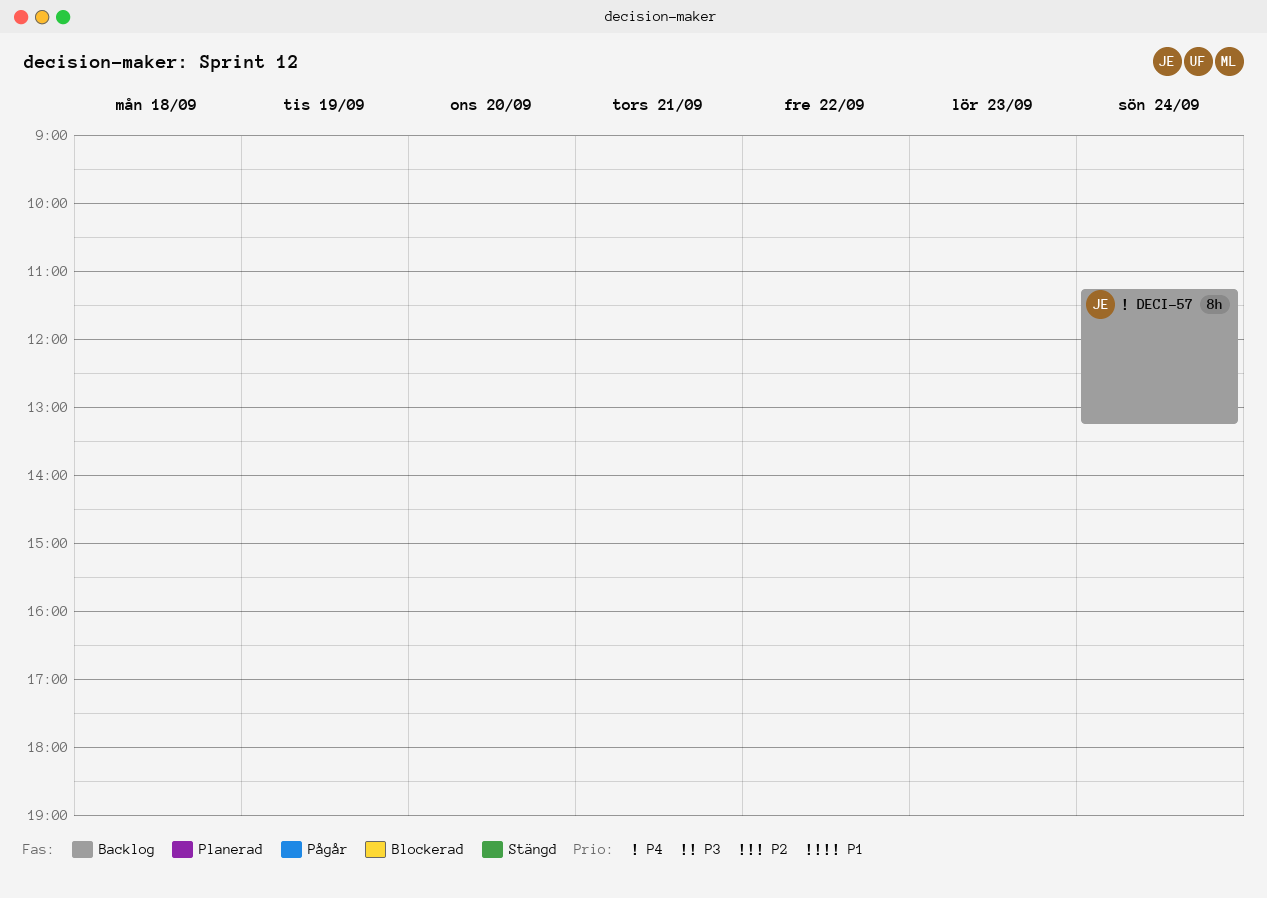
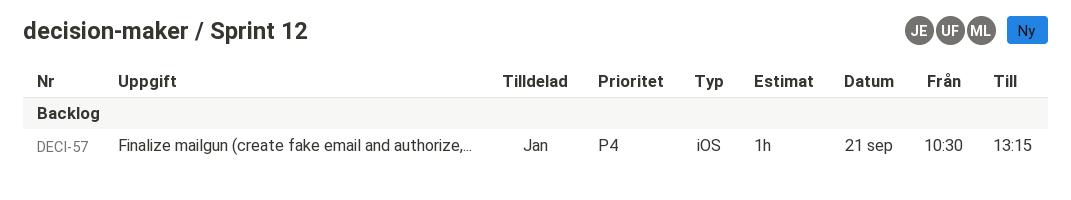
DECI-57, estimate: 8h -> 1h
DECI-57, day: Sep 24 -> Sep 21
DECI-57, begins: 11:15 -> 10:30

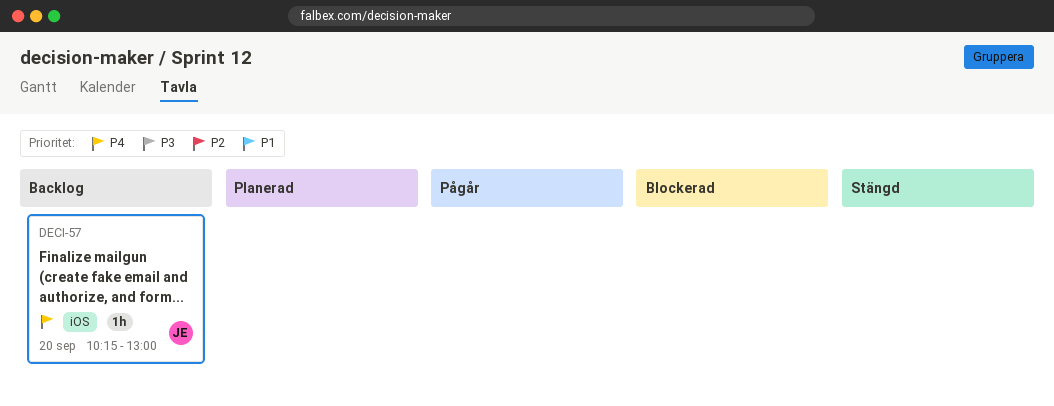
DECI-57, day: Sep 21 -> Sep 20
DECI-57, begins: 10:30 -> 10:15
DECI-57, ends: 13:15 -> 13:00

